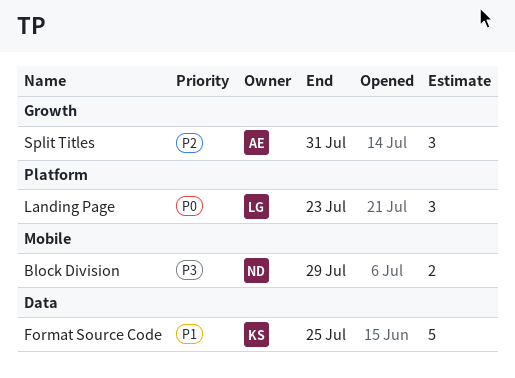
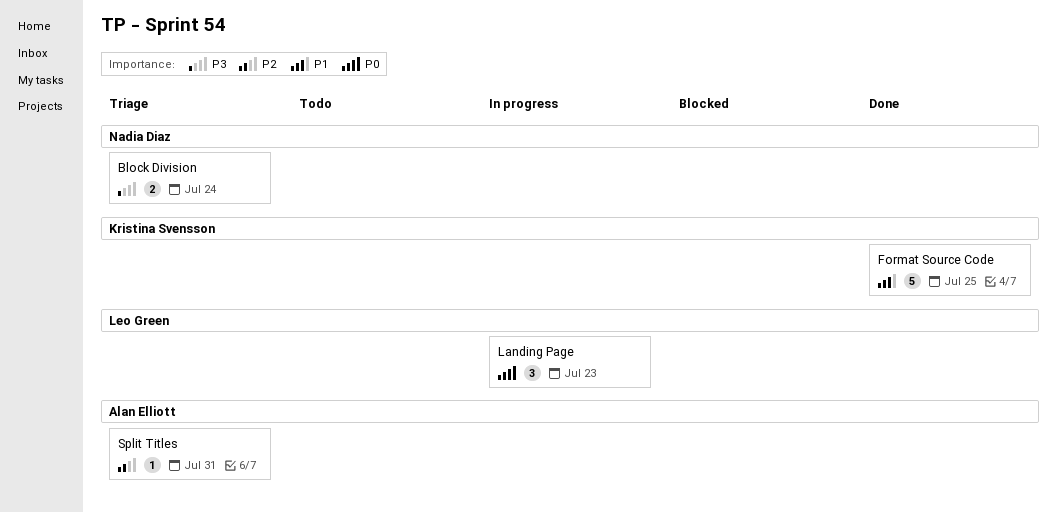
Block Division, due: Jul 29 -> Jul 24
Split Titles, estimate: 3 -> 1

